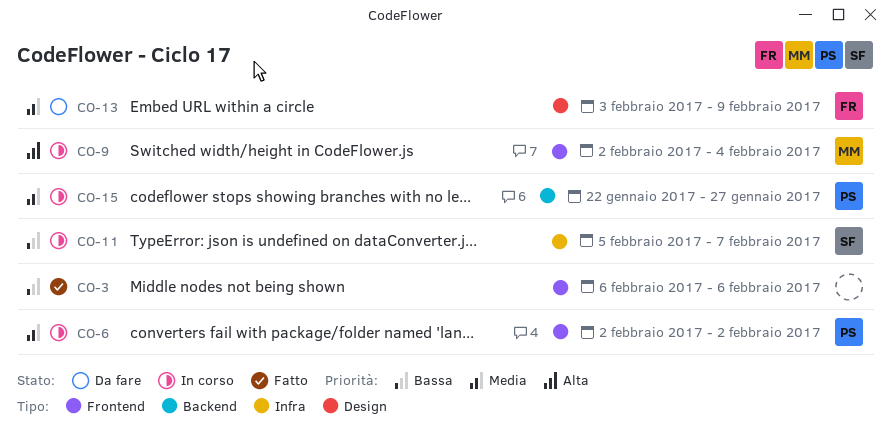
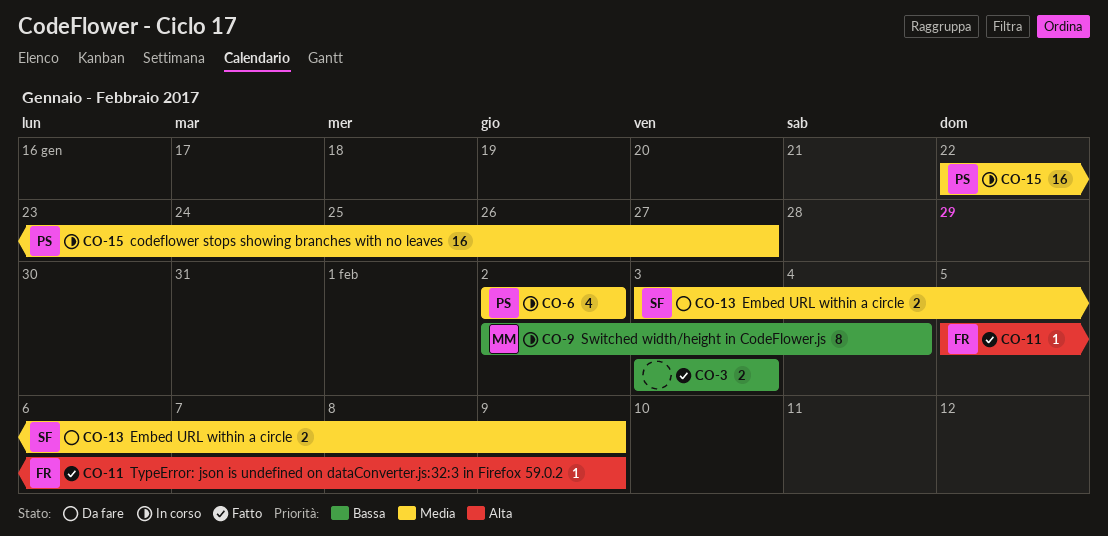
CO-3, start: Feb 6 -> Feb 3
CO-3, due: Feb 6 -> Feb 3
CO-9, priority: Alta -> Bassa
CO-11, status: In corso -> Fatto
CO-11, owner: SF -> FR
CO-11, priority: Bassa -> Alta
CO-11, due: Feb 7 -> Feb 9
CO-13, owner: FR -> SF

